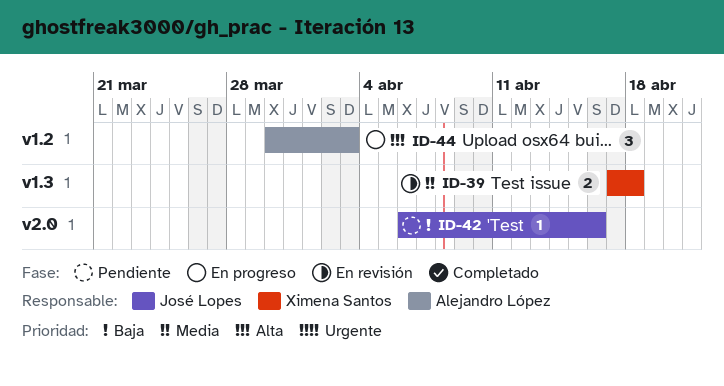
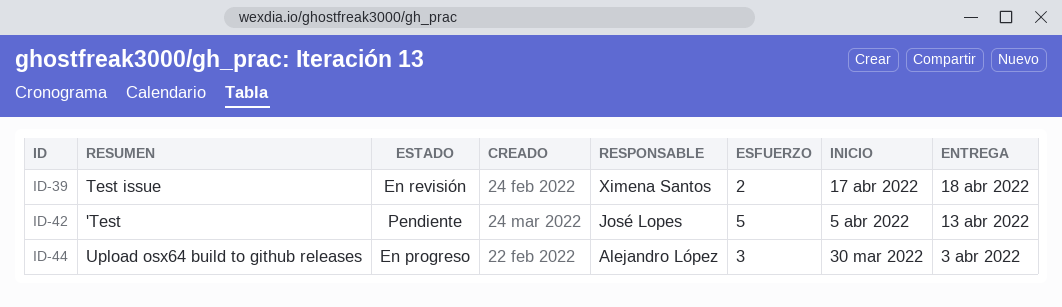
ID-42, estimate: 1 -> 5
ID-42, start: Apr 6 -> Apr 5
ID-42, due: Apr 16 -> Apr 13

